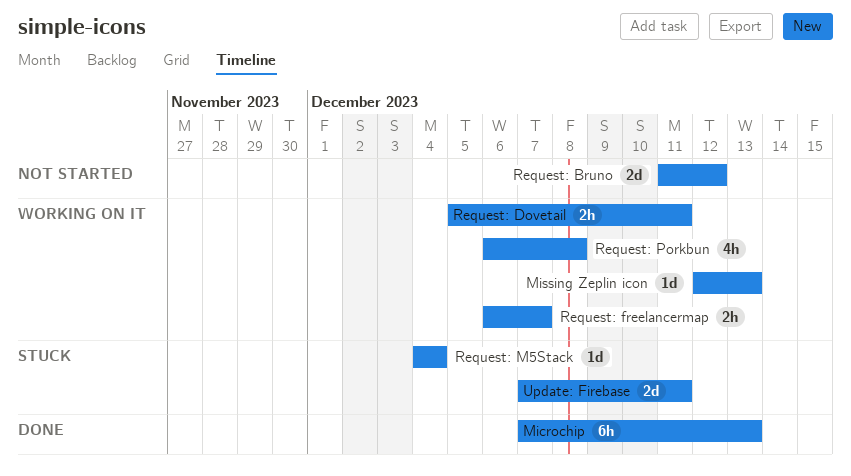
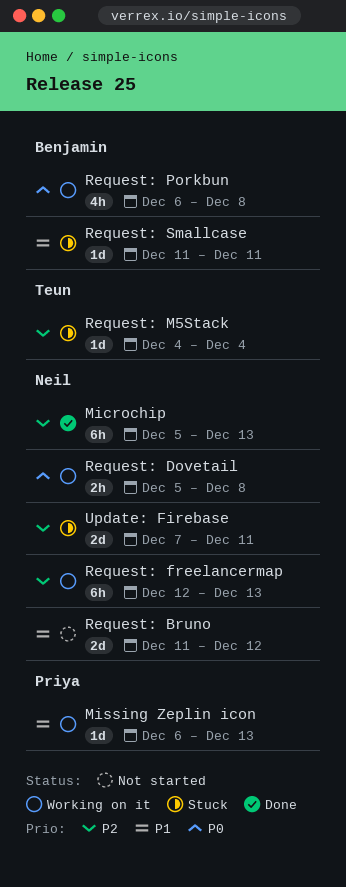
Microchip, start: Dec 7 -> Dec 5
Missing Zeplin icon, start: Dec 12 -> Dec 6
Request: Dovetail, due: Dec 11 -> Dec 8
Request: freelancermap, estimate: 2h -> 6h
Request: freelancermap, start: Dec 6 -> Dec 12
Request: freelancermap, due: Dec 7 -> Dec 13
Request: Smallcase: none -> present

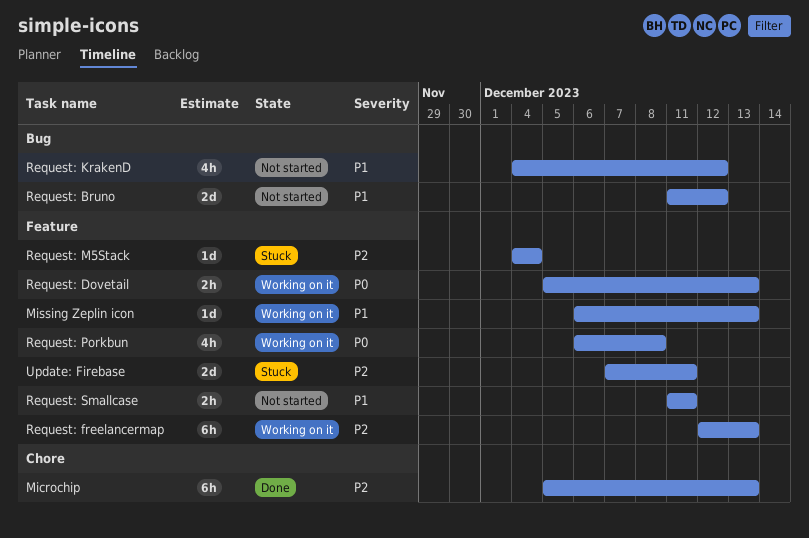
Request: Dovetail, due: Dec 8 -> Dec 13
Request: KrakenD: none -> present
Request: Smallcase, status: Stuck -> Not started
Request: Smallcase, estimate: 1d -> 2h

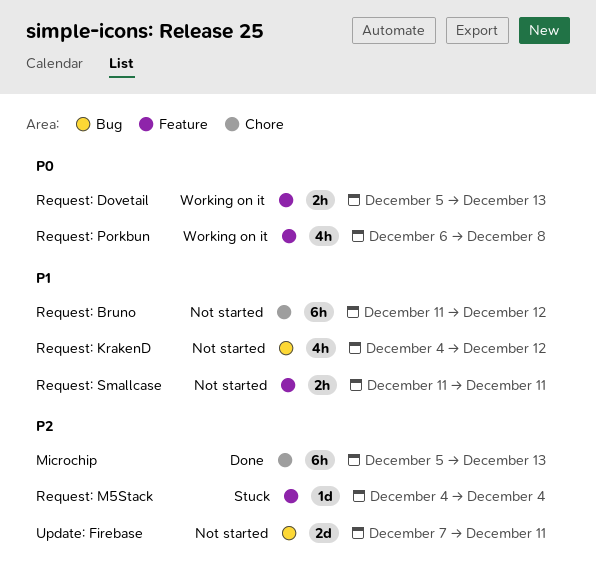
Missing Zeplin icon: present -> none
Request: Bruno, label: Bug -> Chore
Request: Bruno, estimate: 2d -> 6h
Request: freelancermap: present -> none
Update: Firebase, status: Stuck -> Not started
Update: Firebase, label: Feature -> Bug

